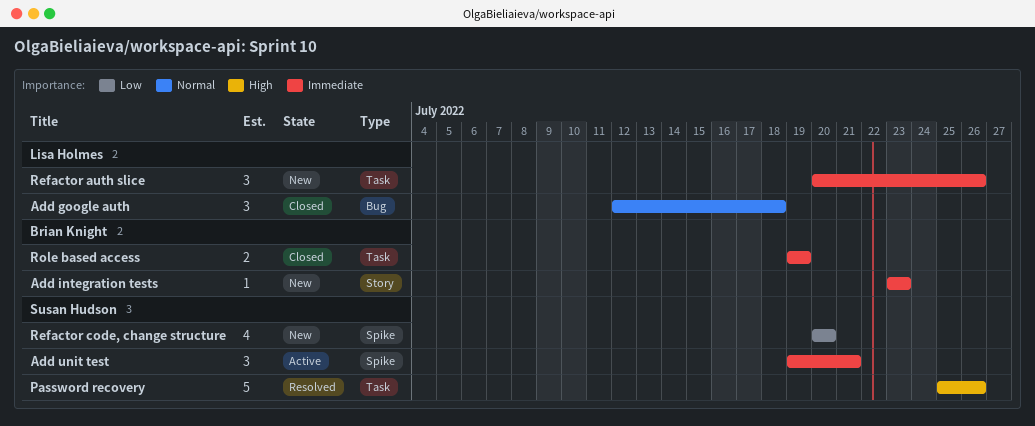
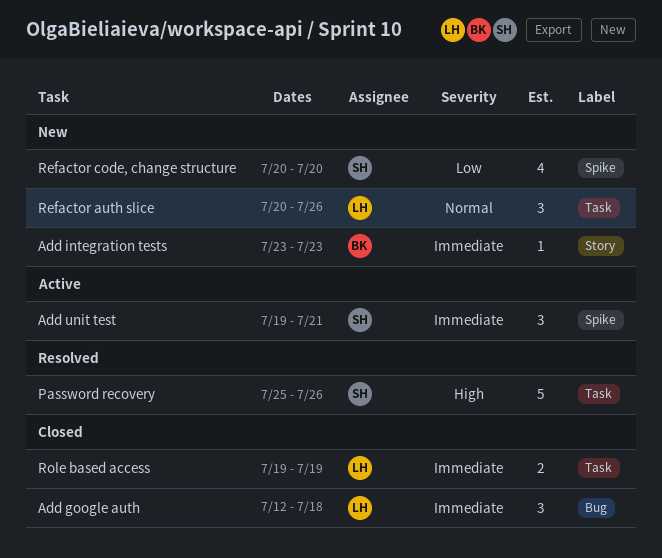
Add google auth, priority: Normal -> Immediate
Refactor auth slice, priority: Immediate -> Normal
Role based access, owner: Brian Knight -> Lisa Holmes

